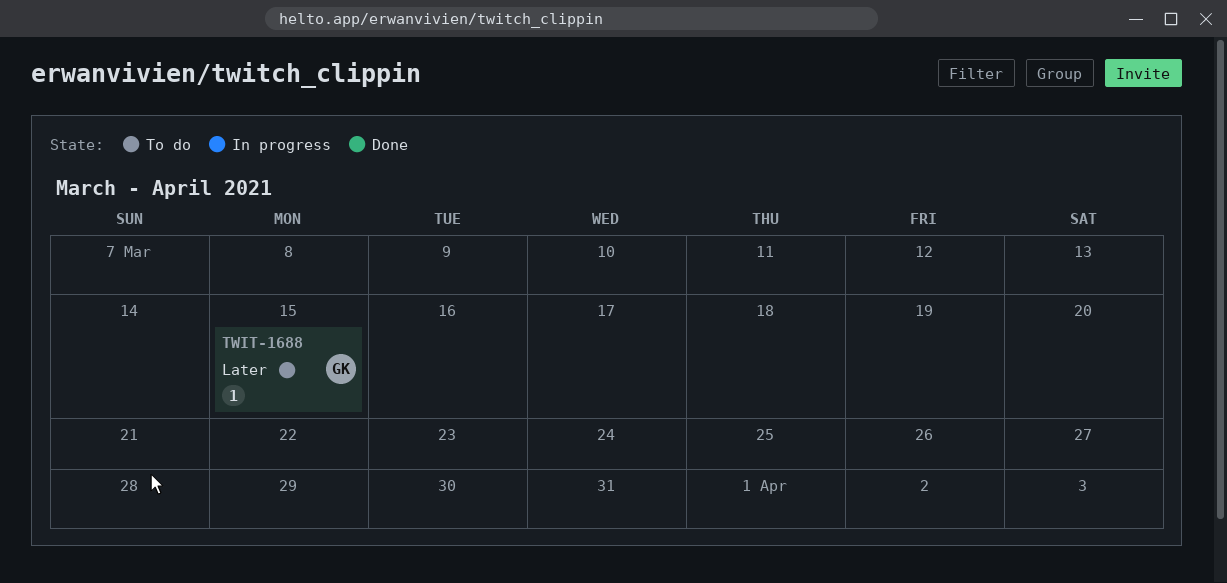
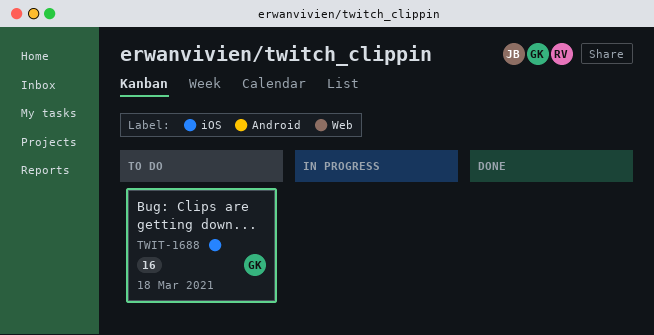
TWIT-1688, estimate: 1 -> 16
TWIT-1688, due: Mar 15 -> Mar 18

